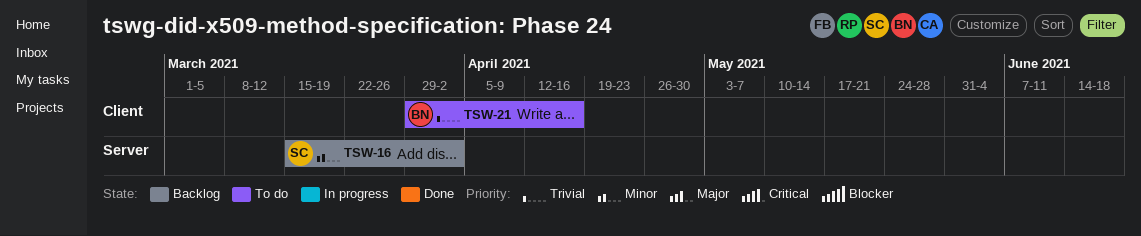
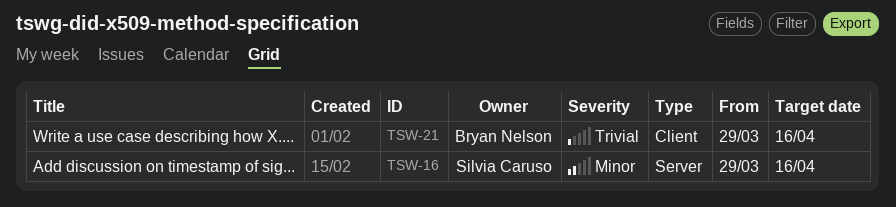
TSW-16, start: Mar 15 -> Mar 29
TSW-16, due: Apr 2 -> Apr 16

